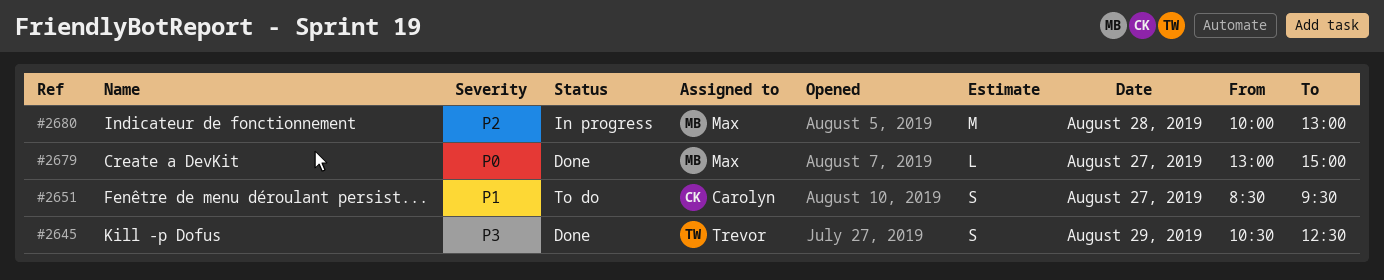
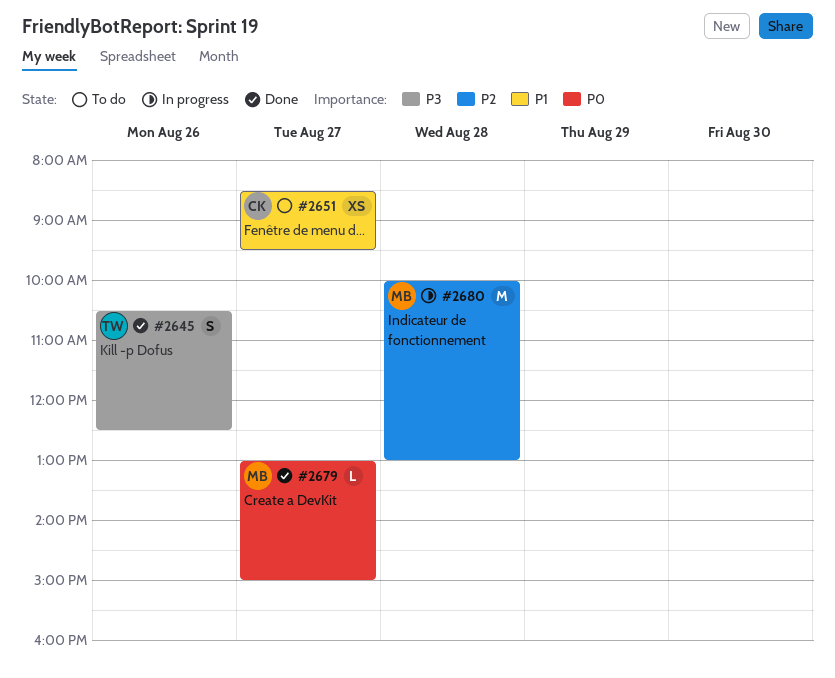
#2645, day: Aug 29 -> Aug 26
#2651, estimate: S -> XS

